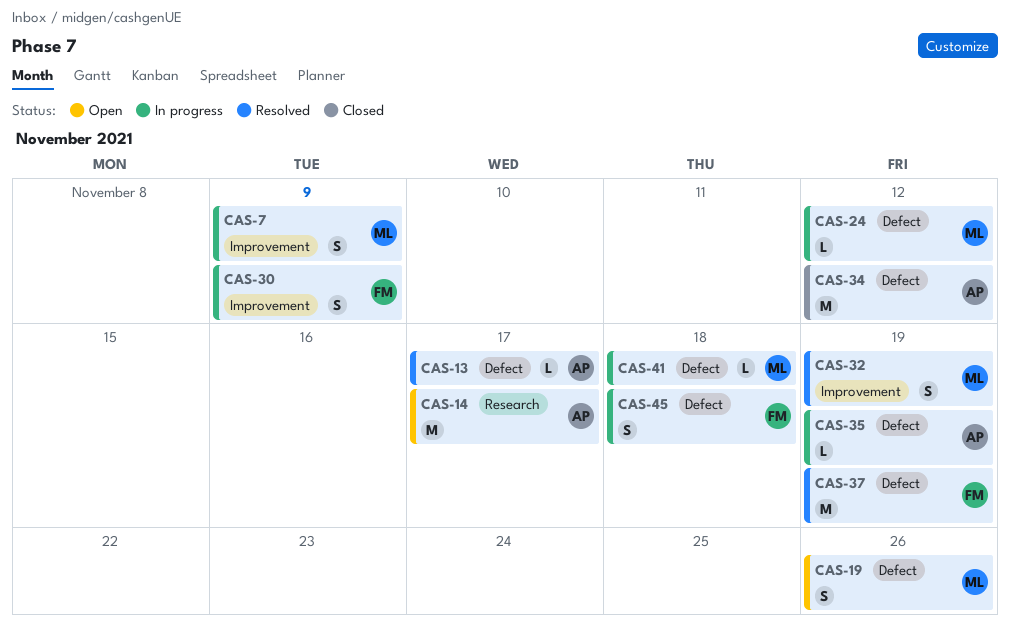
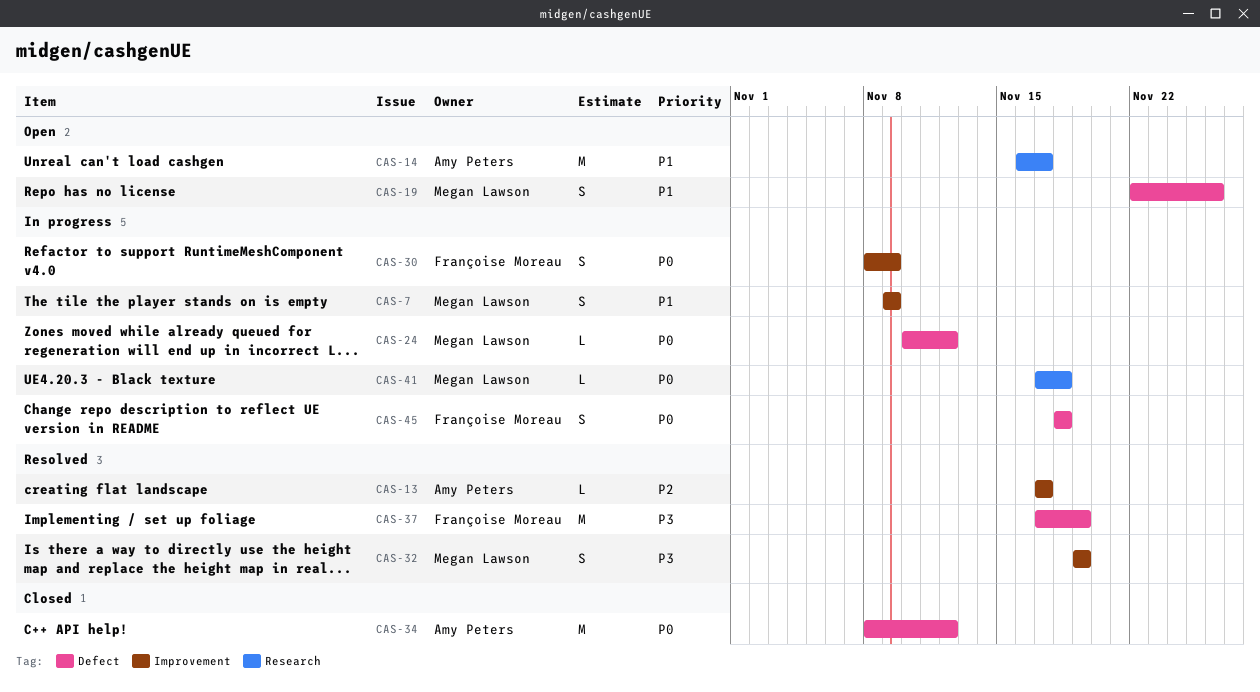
CAS-13, label: Defect -> Improvement
CAS-35: present -> none
CAS-41, label: Defect -> Research

